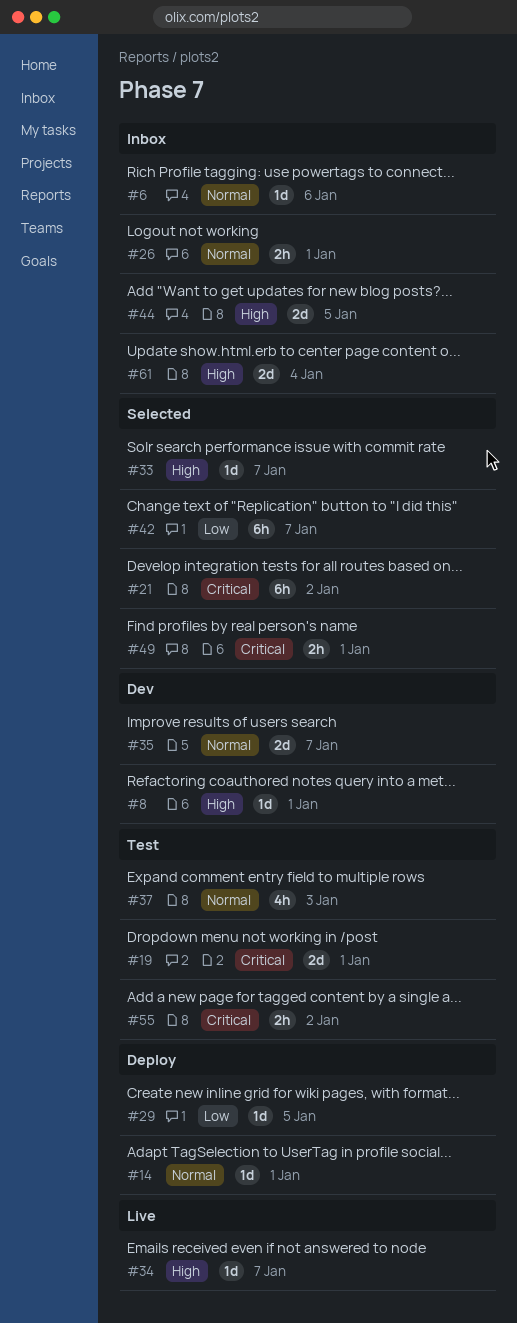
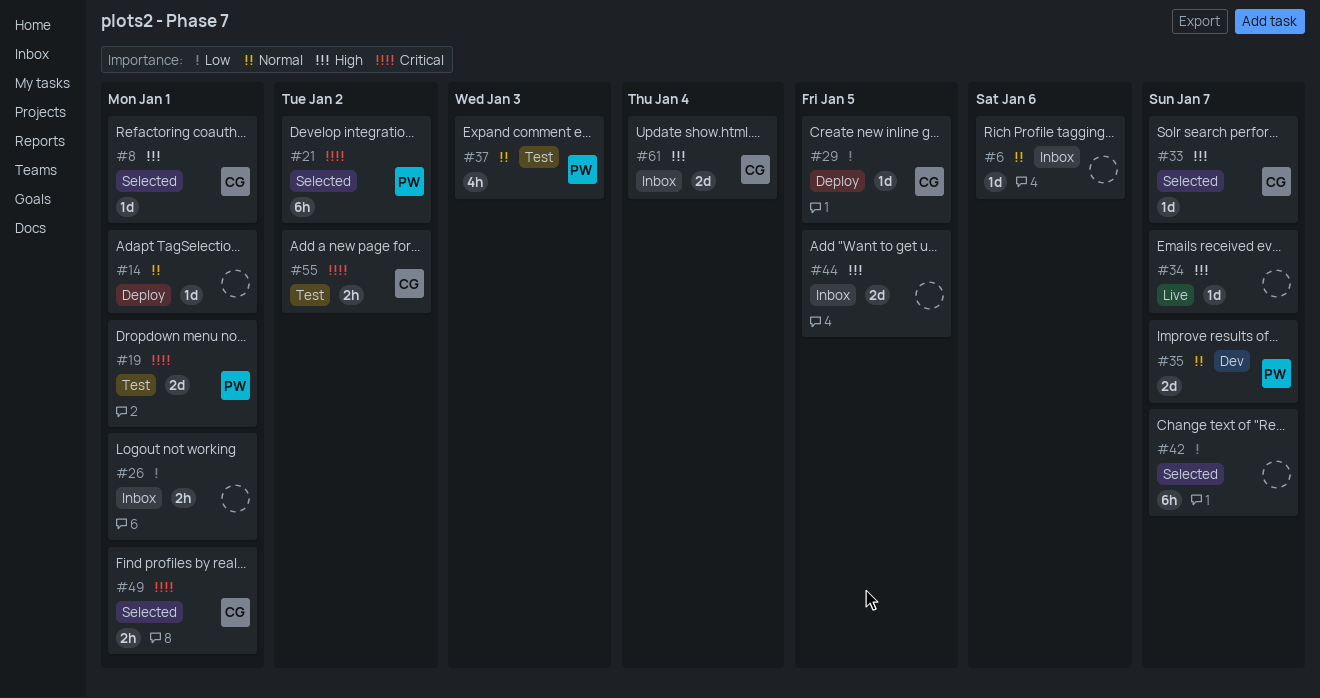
#8, status: Dev -> Selected
#26, priority: Normal -> Low

